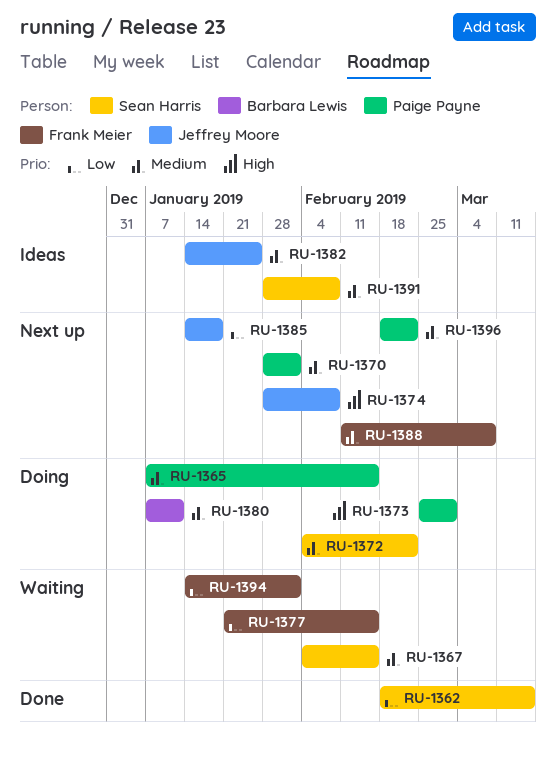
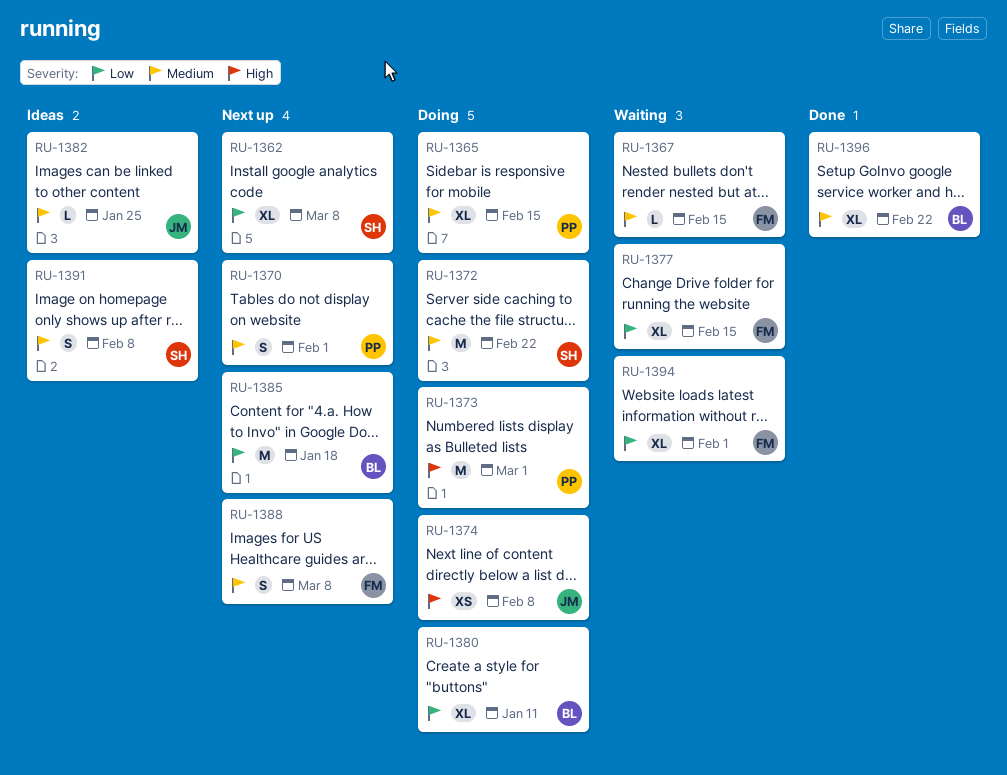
RU-1362, status: Done -> Next up
RU-1362, due: Mar 15 -> Mar 8
RU-1367, owner: Sean Harris -> Frank Meier
RU-1374, status: Next up -> Doing
RU-1380, priority: Medium -> Low
RU-1385, owner: Jeffrey Moore -> Barbara Lewis
RU-1396, status: Next up -> Done
RU-1396, owner: Paige Payne -> Barbara Lewis

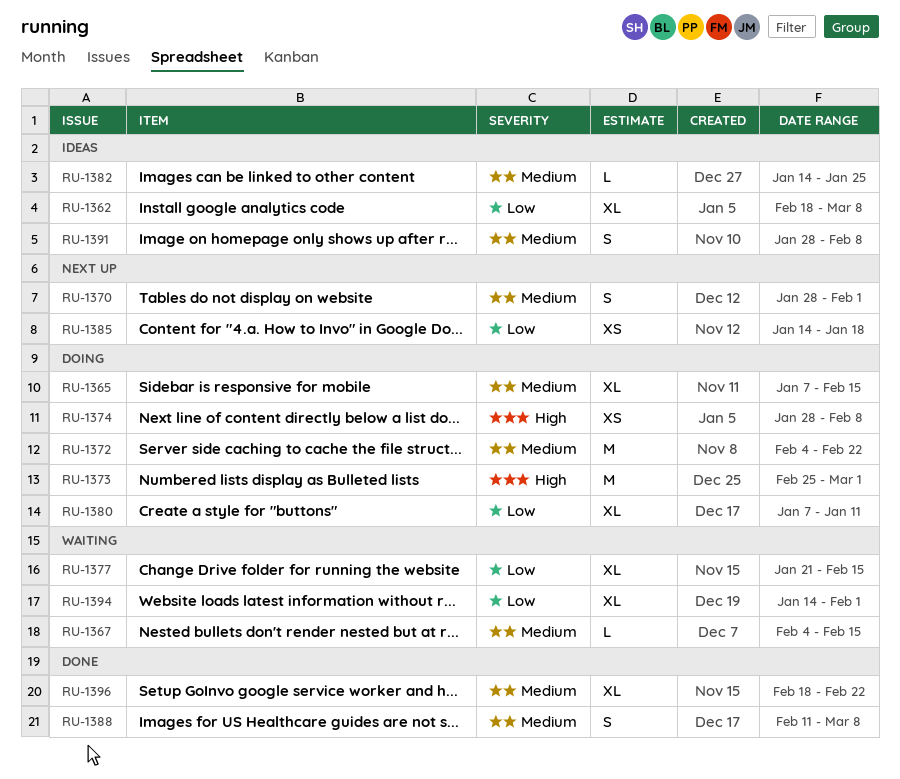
RU-1362, status: Next up -> Ideas
RU-1385, estimate: M -> XS
RU-1388, status: Next up -> Done

